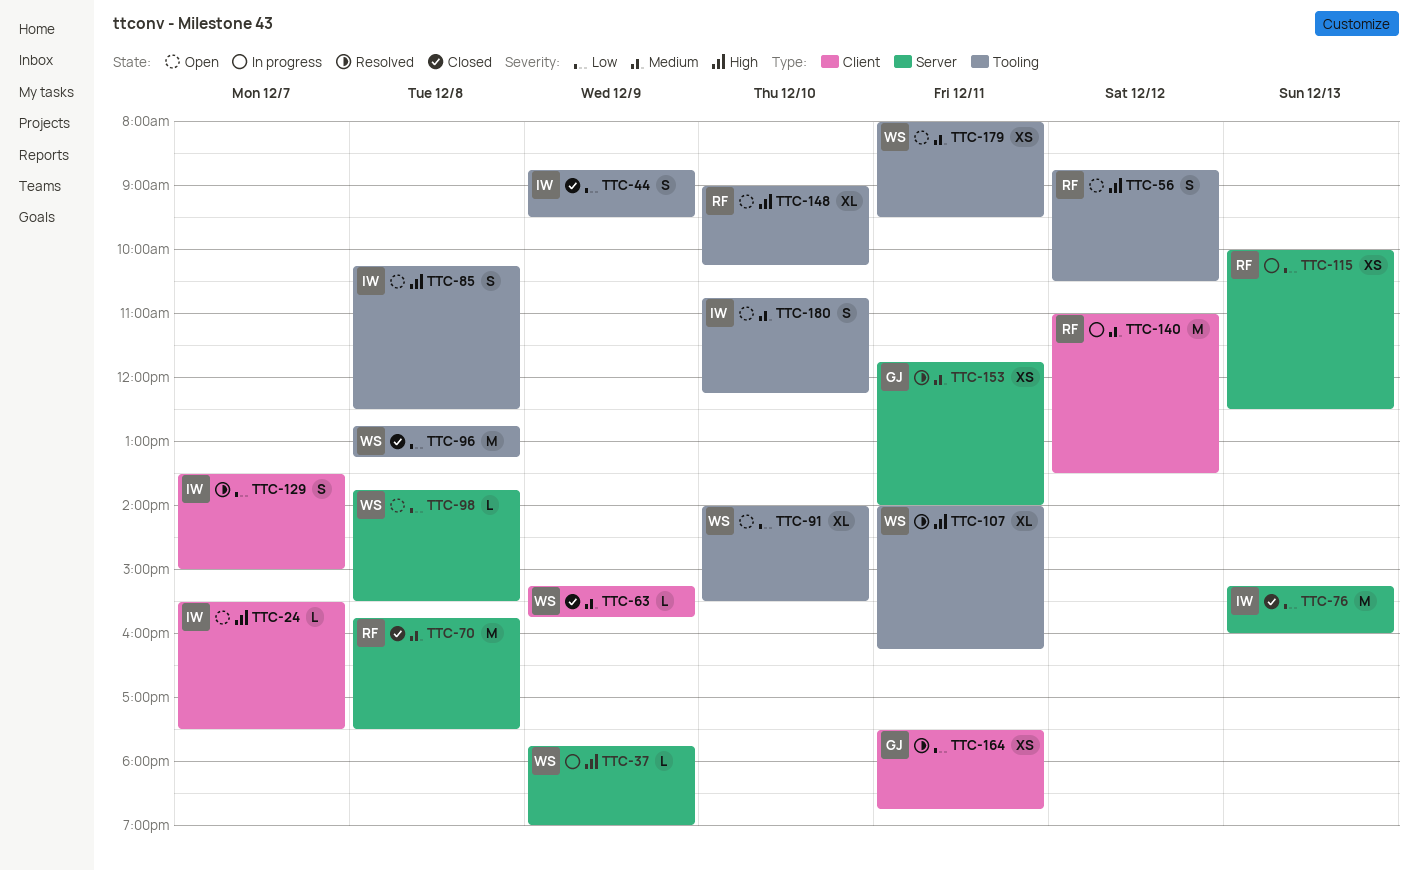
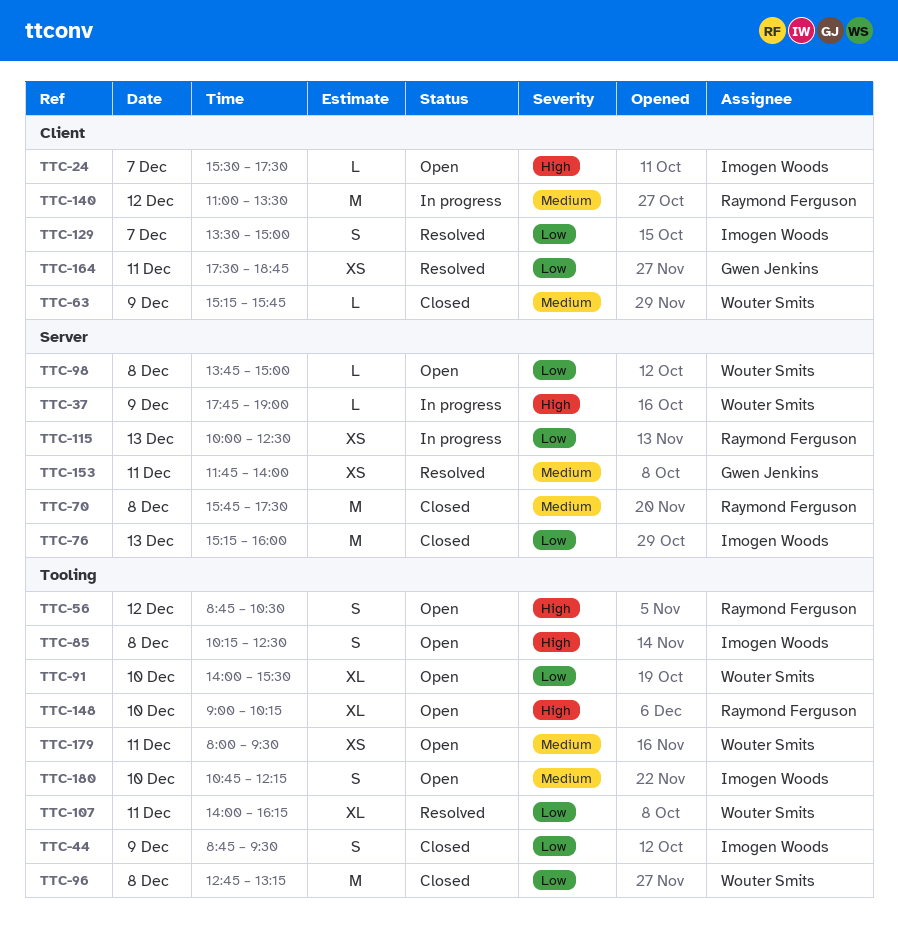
TTC-98, ends: 15:30 -> 15:00
TTC-107, priority: High -> Low

